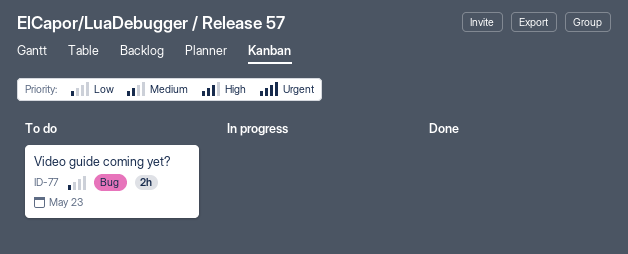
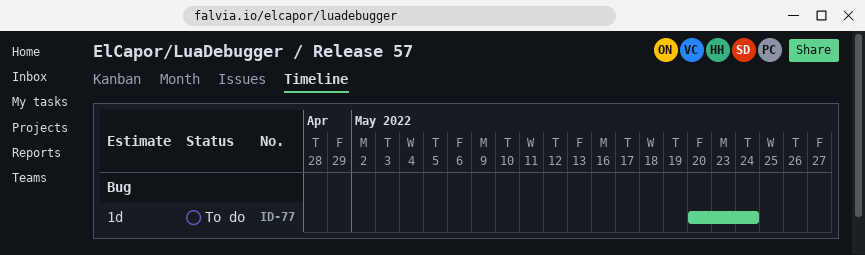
ID-77, estimate: 2h -> 1d
ID-77, due: May 23 -> May 24

